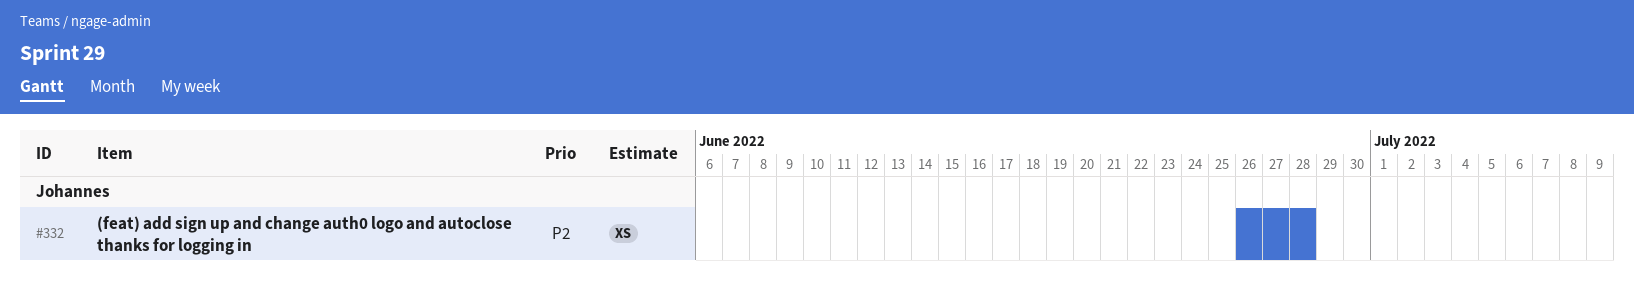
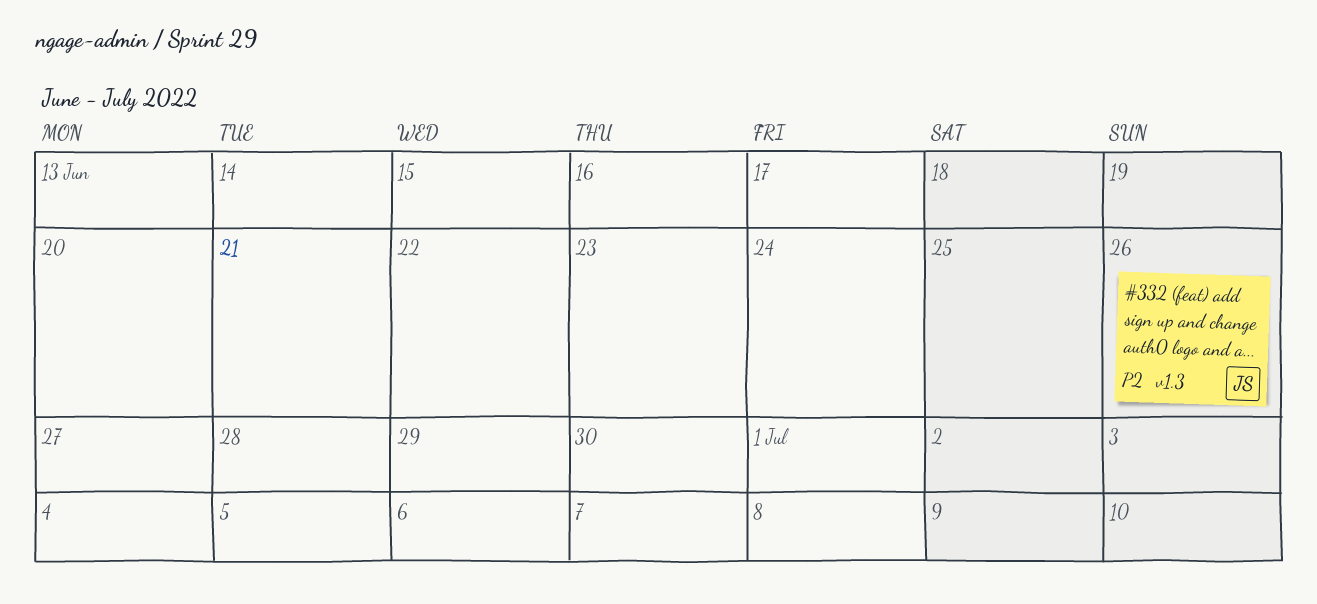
#332, due: Jun 28 -> Jun 26

